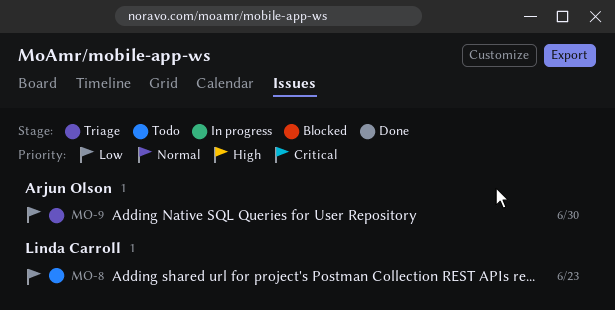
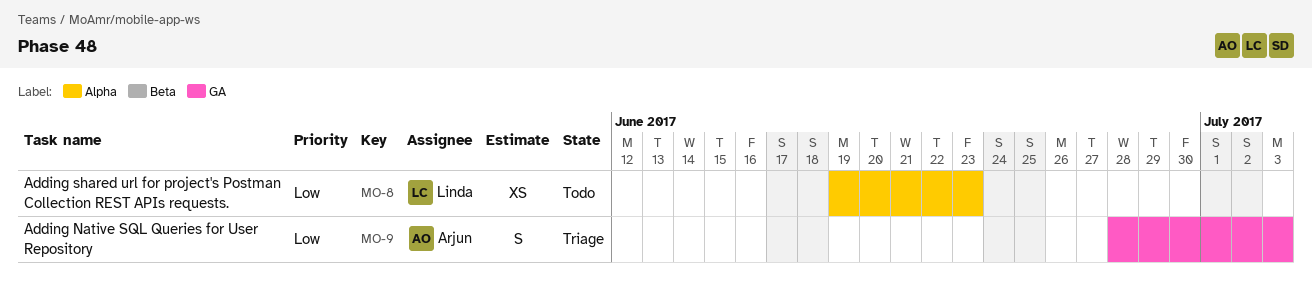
MO-9, due: Jun 30 -> Jul 3

